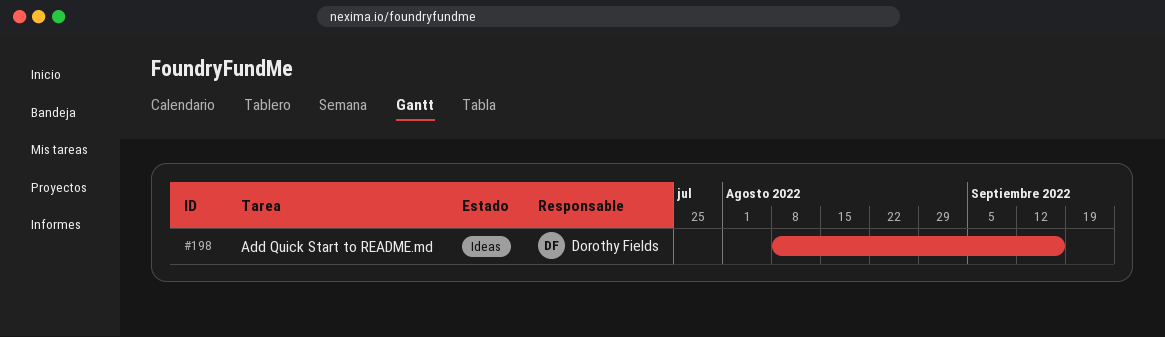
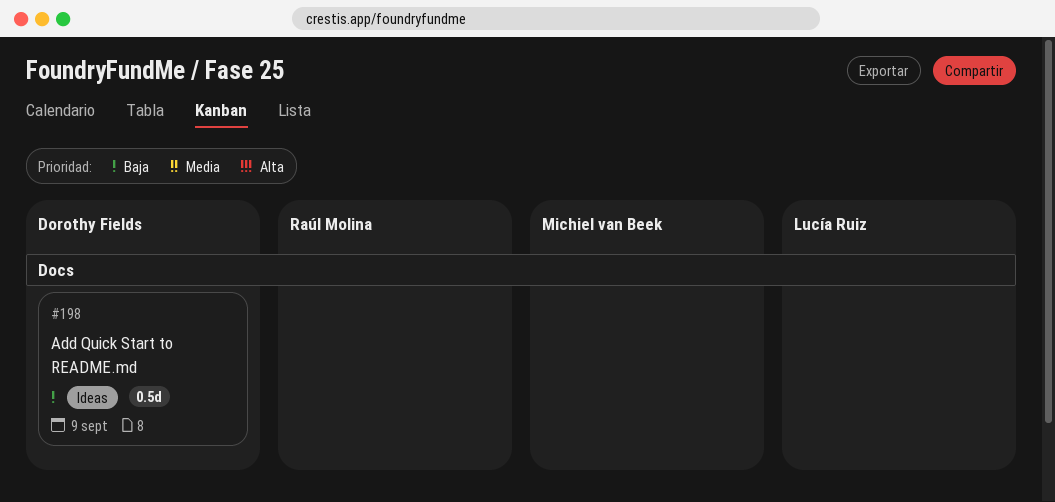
#198, due: Sep 16 -> Sep 9

